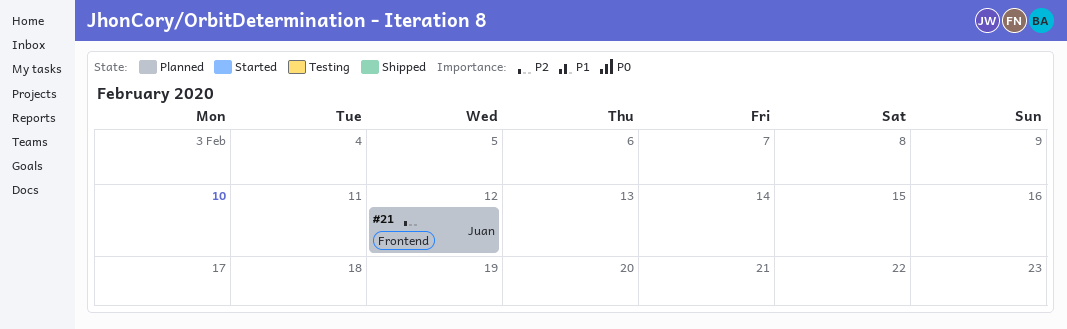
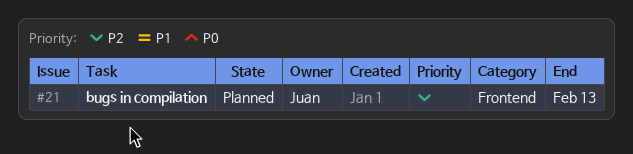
#21, due: Feb 12 -> Feb 13

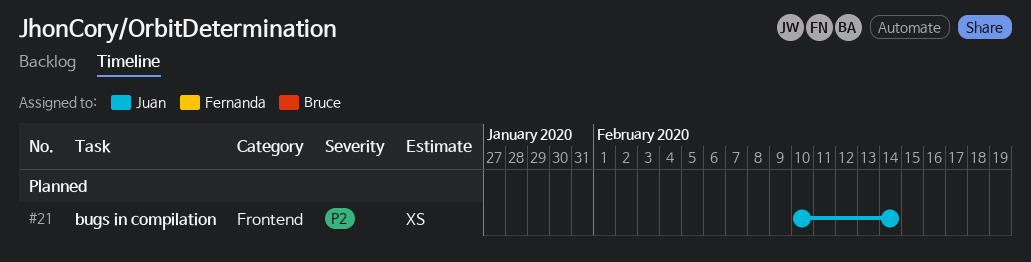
#21, due: Feb 13 -> Feb 14

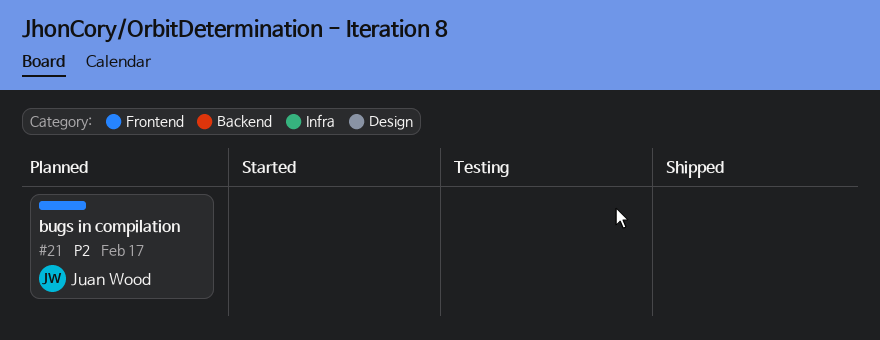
#21, due: Feb 14 -> Feb 17

